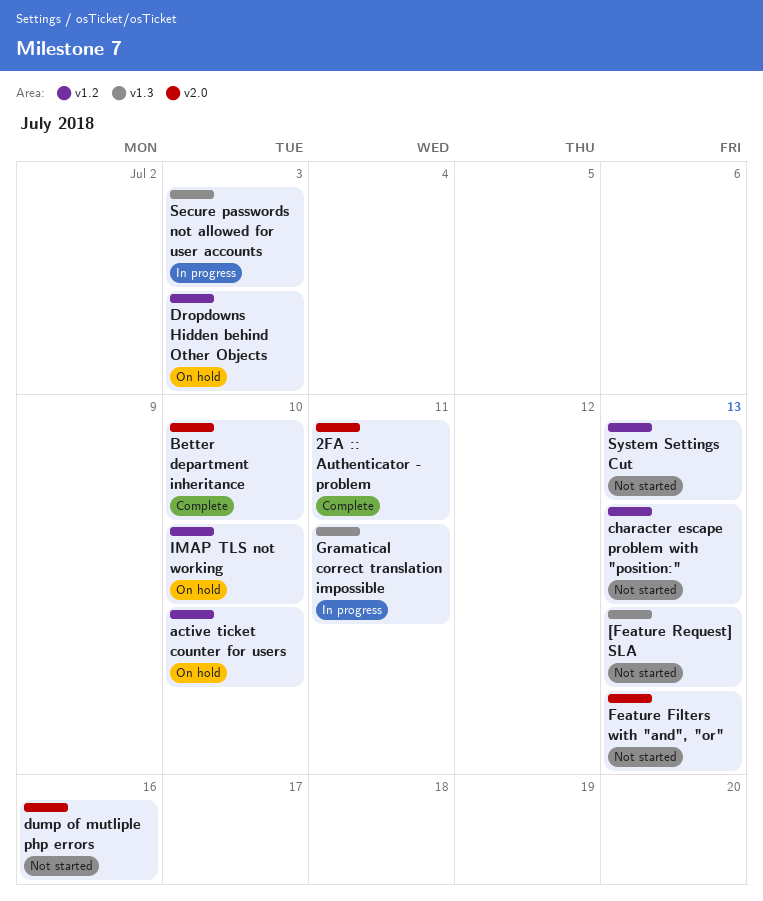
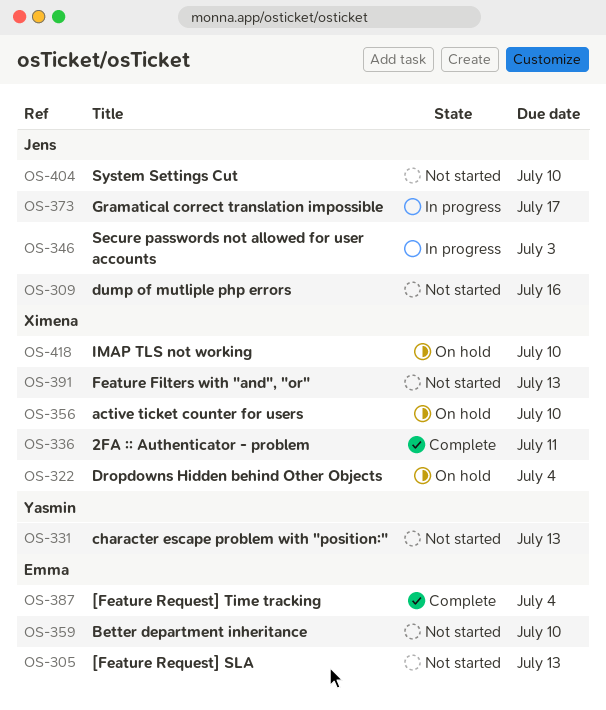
[Feature Request] Time tracking: none -> present
Better department inheritance, status: Complete -> Not started
Dropdowns Hidden behind Other Objects, due: Jul 3 -> Jul 4
Gramatical correct translation impossible, due: Jul 11 -> Jul 17
System Settings Cut, due: Jul 13 -> Jul 10

